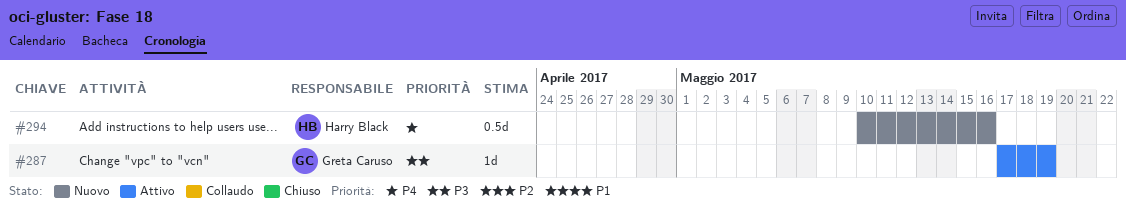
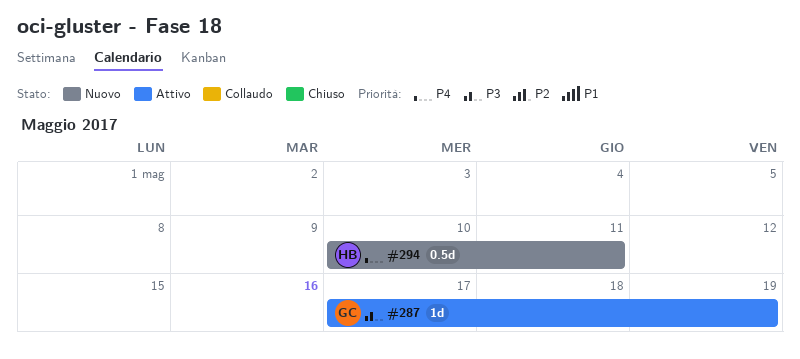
#294, due: May 16 -> May 11

